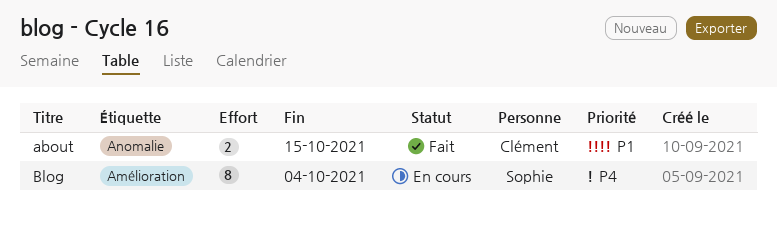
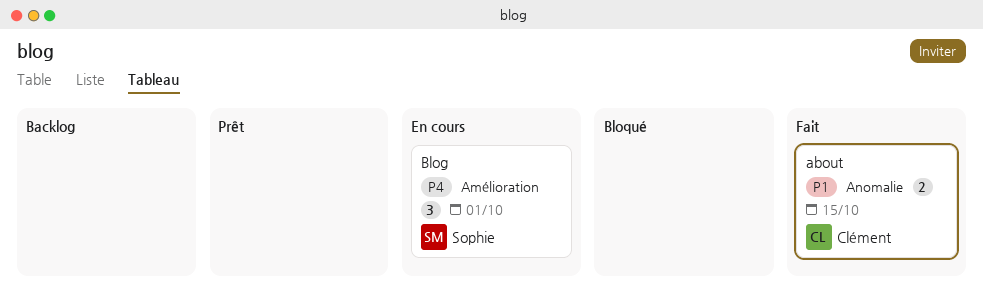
Blog, estimate: 8 -> 3
Blog, due: Oct 4 -> Oct 1

